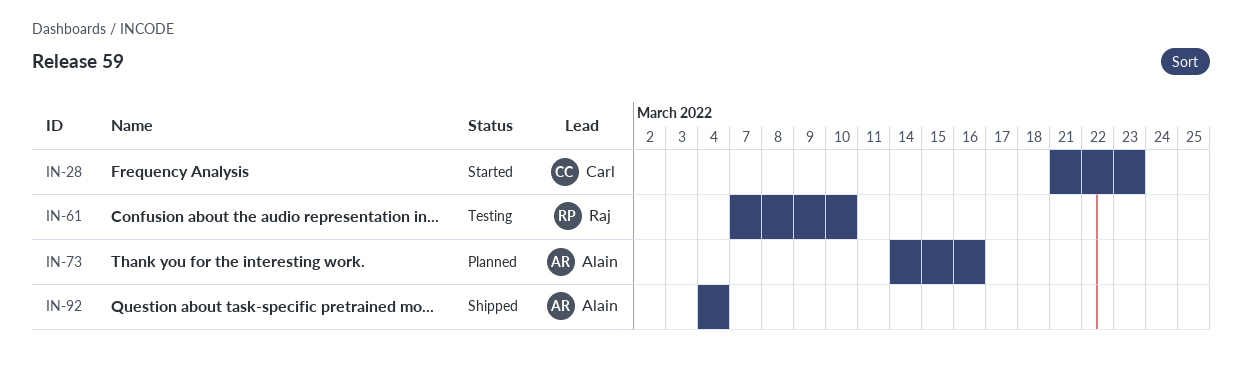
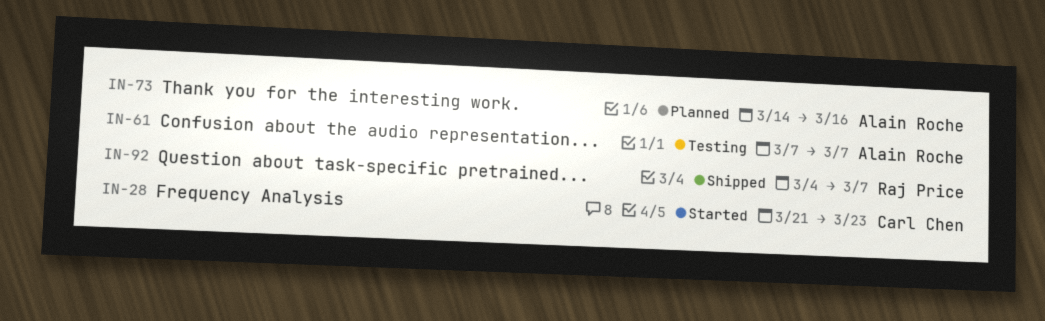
IN-61, owner: Raj Price -> Alain Roche
IN-61, due: Mar 10 -> Mar 7
IN-92, owner: Alain Roche -> Raj Price
IN-92, due: Mar 4 -> Mar 7

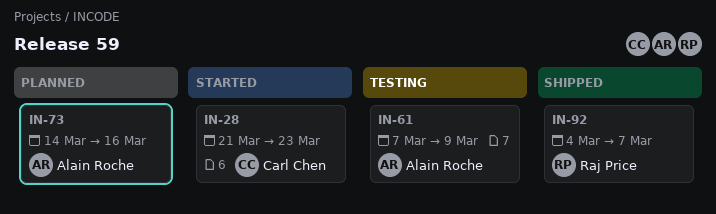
IN-61, due: Mar 7 -> Mar 9

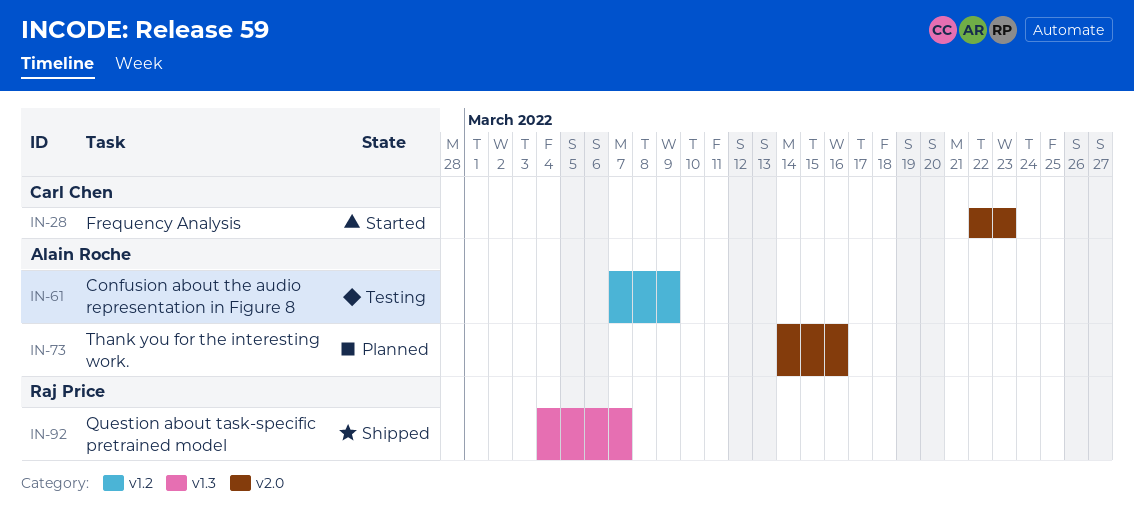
IN-28, start: Mar 21 -> Mar 22

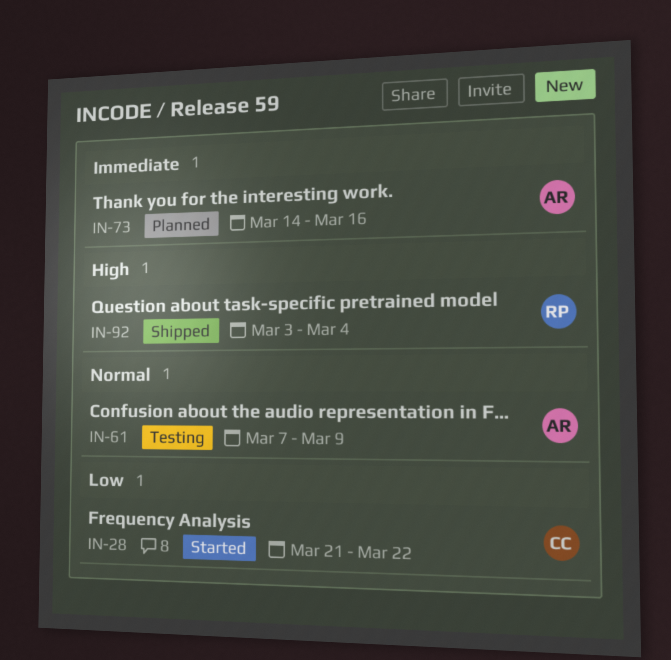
IN-28, start: Mar 22 -> Mar 21
IN-28, due: Mar 23 -> Mar 22
IN-92, start: Mar 4 -> Mar 3
IN-92, due: Mar 7 -> Mar 4

